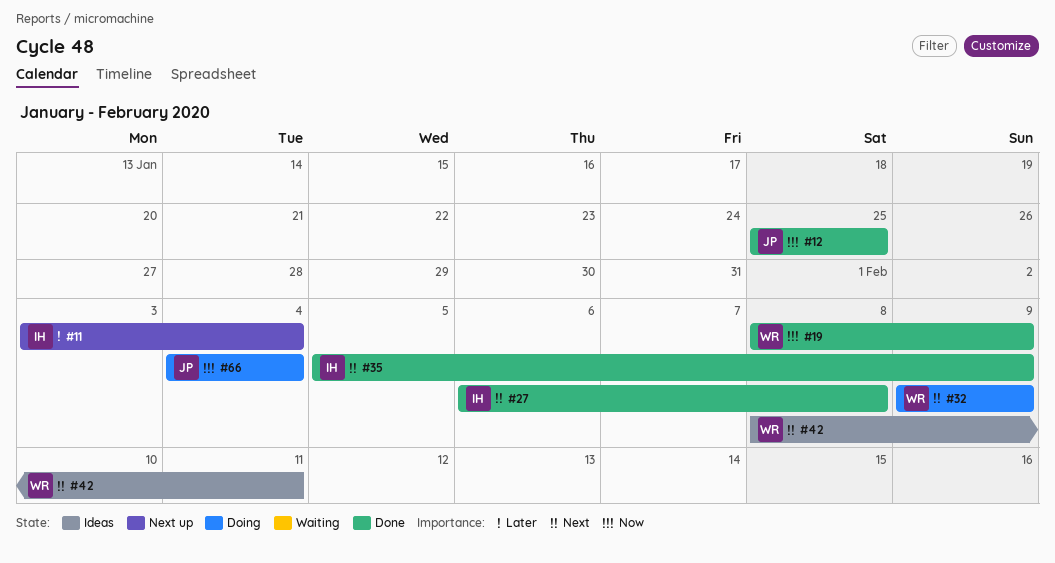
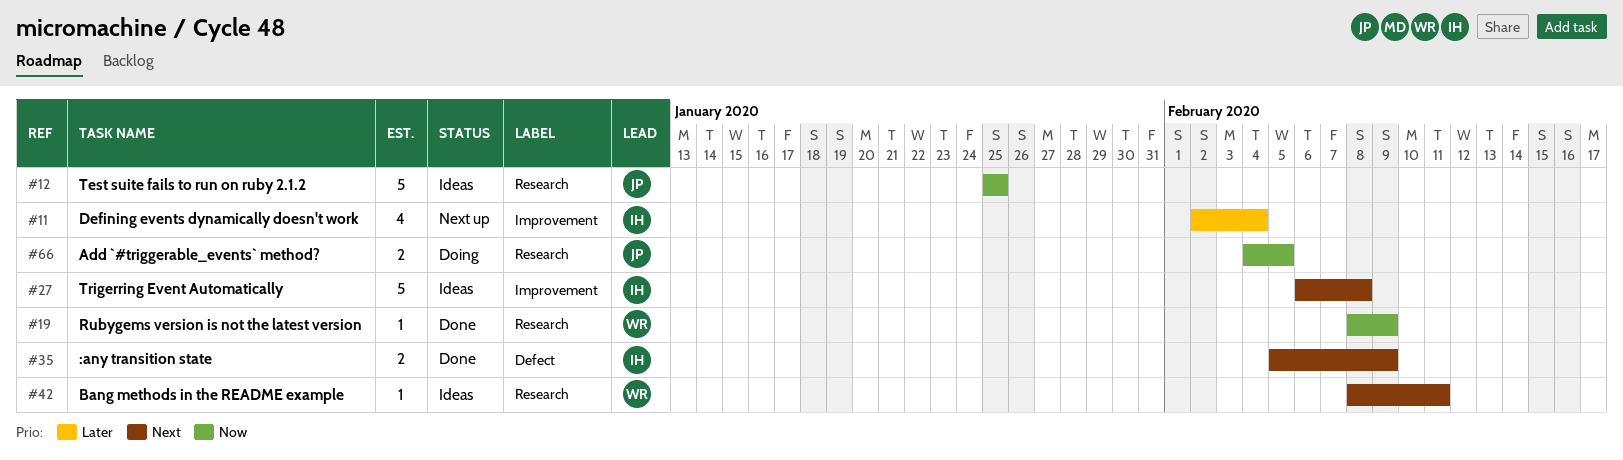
#11, start: Feb 3 -> Feb 2
#12, status: Done -> Ideas
#27, status: Done -> Ideas
#32: present -> none
#66, due: Feb 4 -> Feb 5

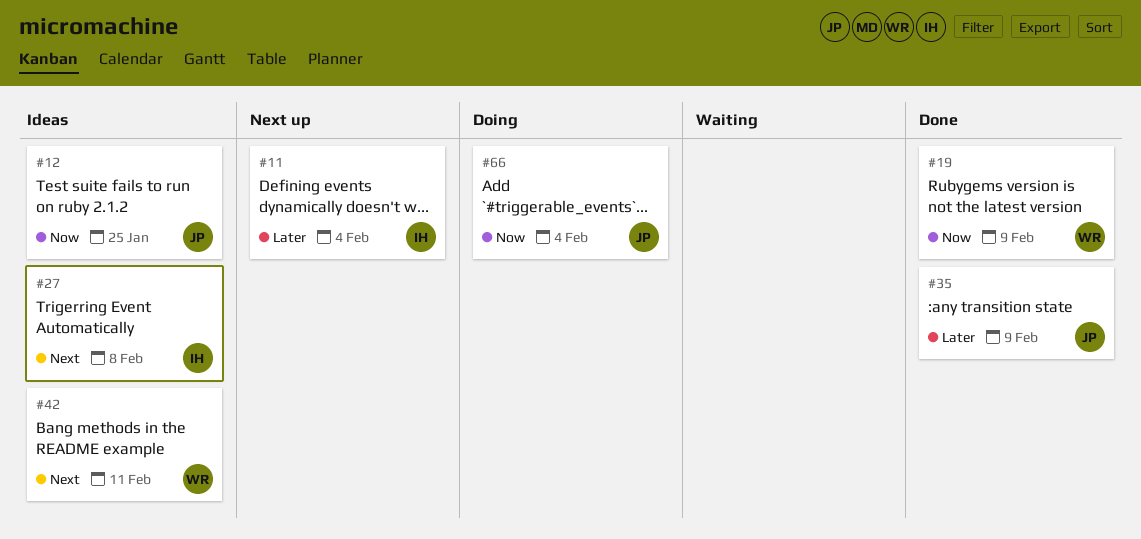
#35, owner: IH -> JP
#35, priority: Next -> Later
#66, due: Feb 5 -> Feb 4

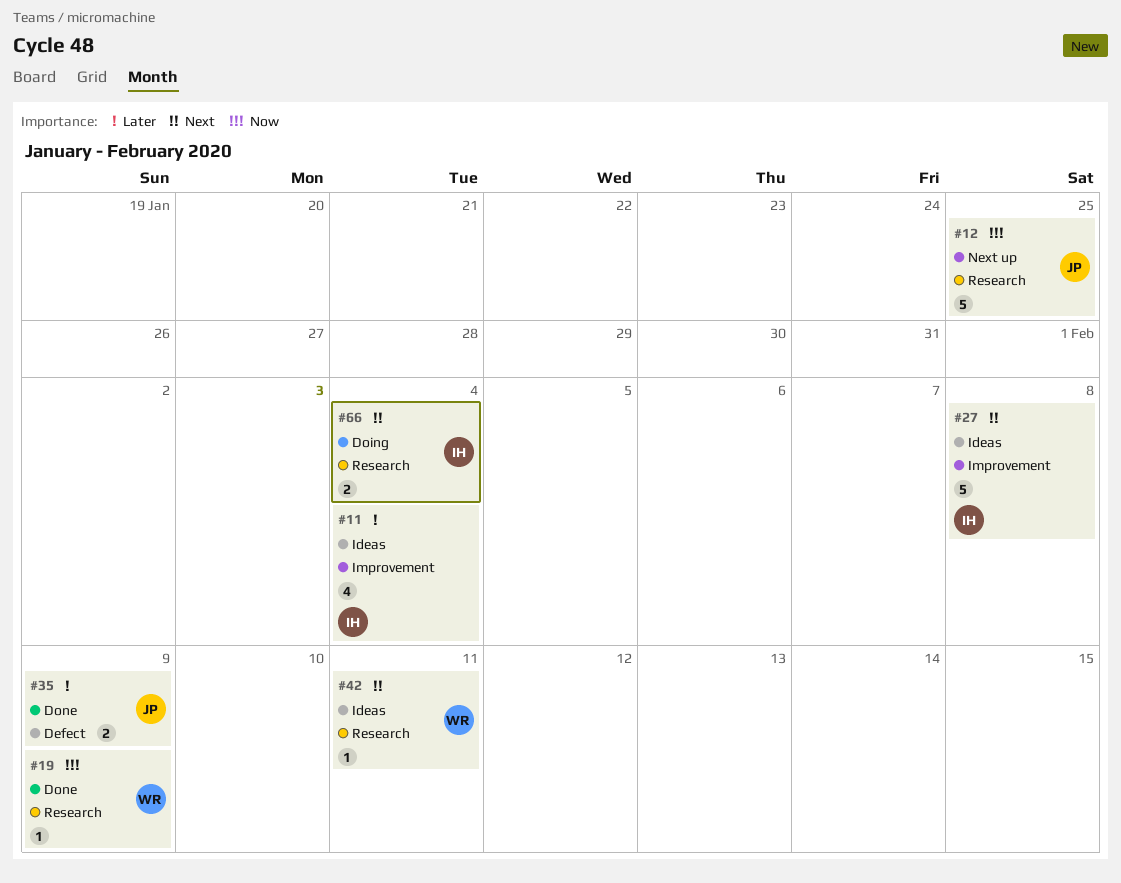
#11, status: Next up -> Ideas
#12, status: Ideas -> Next up
#66, owner: JP -> IH
#66, priority: Now -> Next

